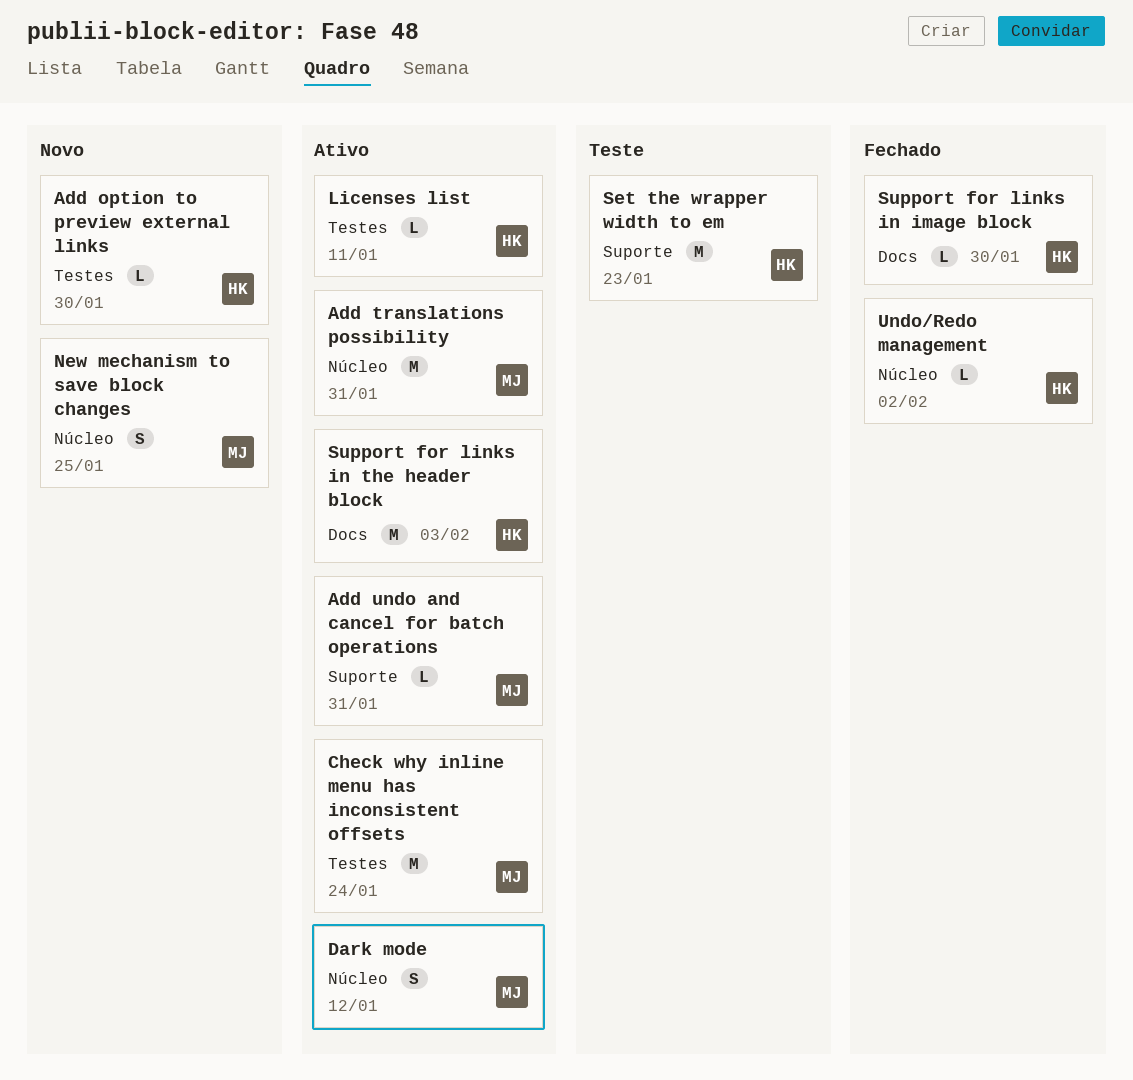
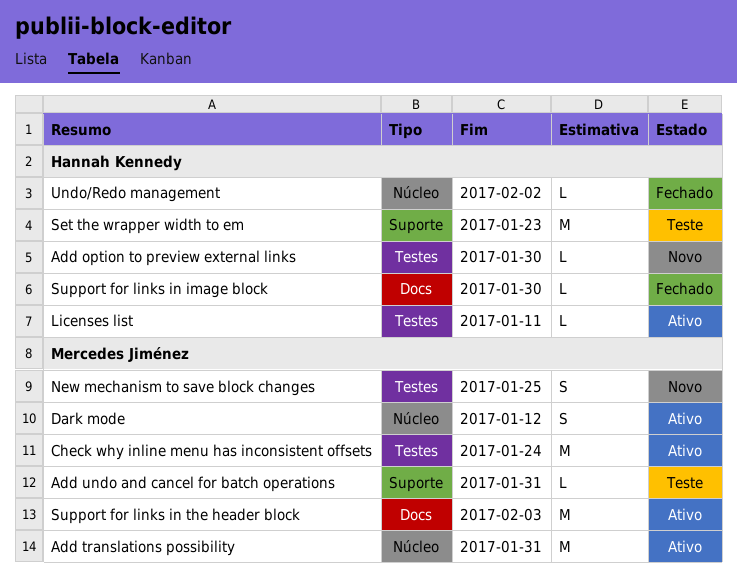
Add undo and cancel for batch operations, status: Ativo -> Teste
New mechanism to save block changes, label: Núcleo -> Testes
Support for links in the header block, owner: Hannah Kennedy -> Mercedes Jiménez

